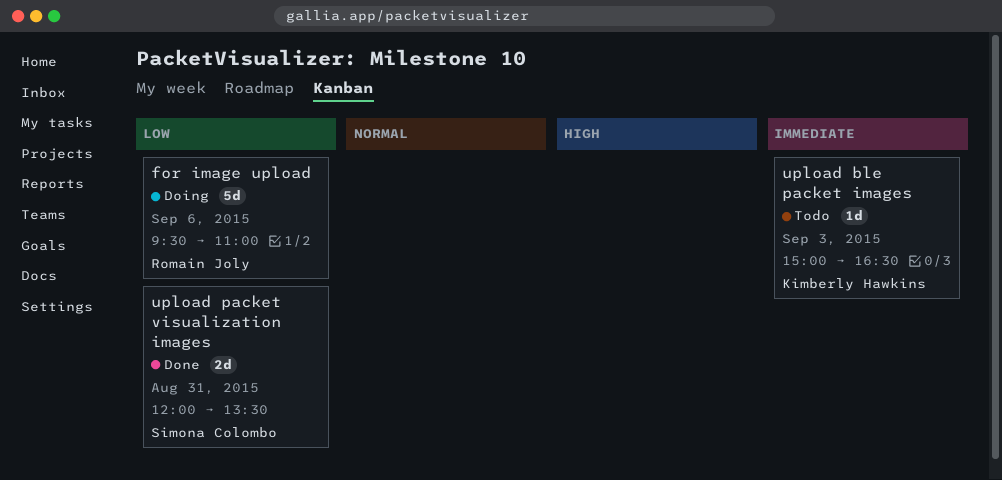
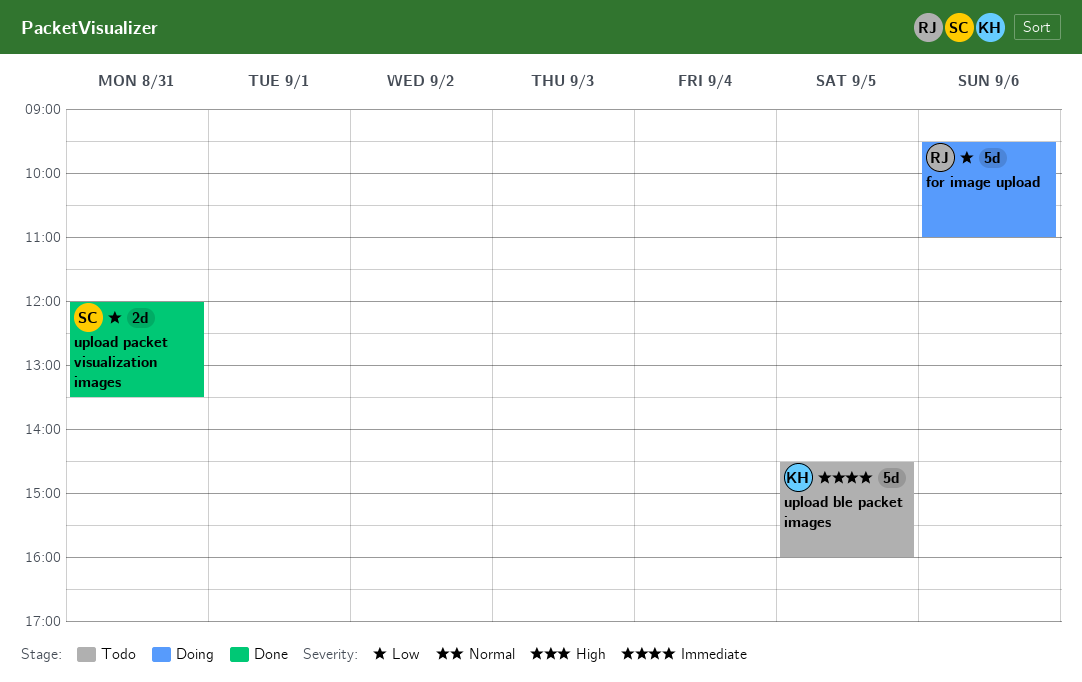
upload ble packet images, estimate: 1d -> 5d
upload ble packet images, day: Sep 3 -> Sep 5
upload ble packet images, begins: 15:00 -> 14:30
upload ble packet images, ends: 16:30 -> 16:00

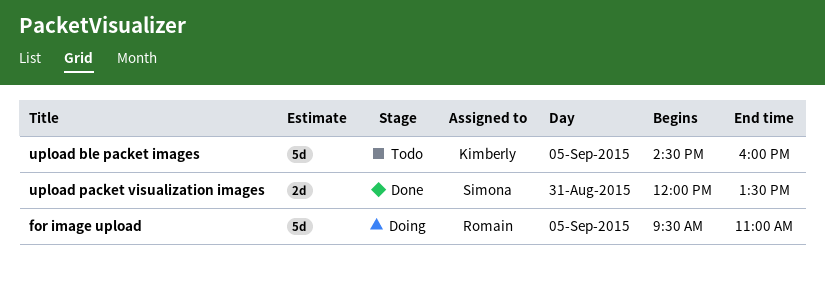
for image upload, day: Sep 6 -> Sep 5

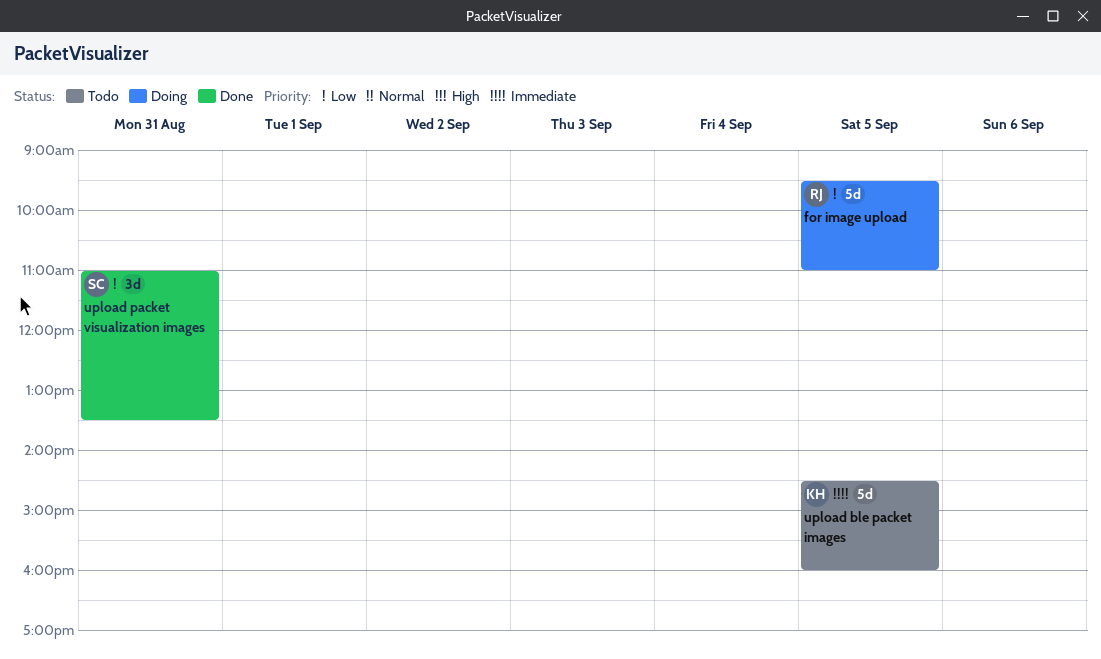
upload packet visualization images, estimate: 2d -> 3d
upload packet visualization images, begins: 12:00 -> 11:00

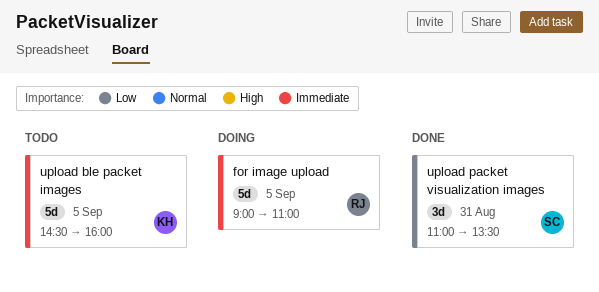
for image upload, priority: Low -> Immediate
for image upload, begins: 09:30 -> 09:00

